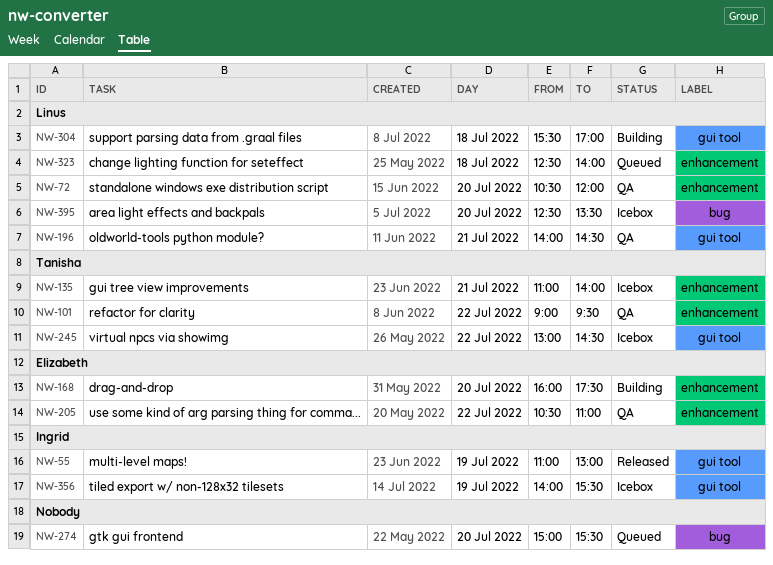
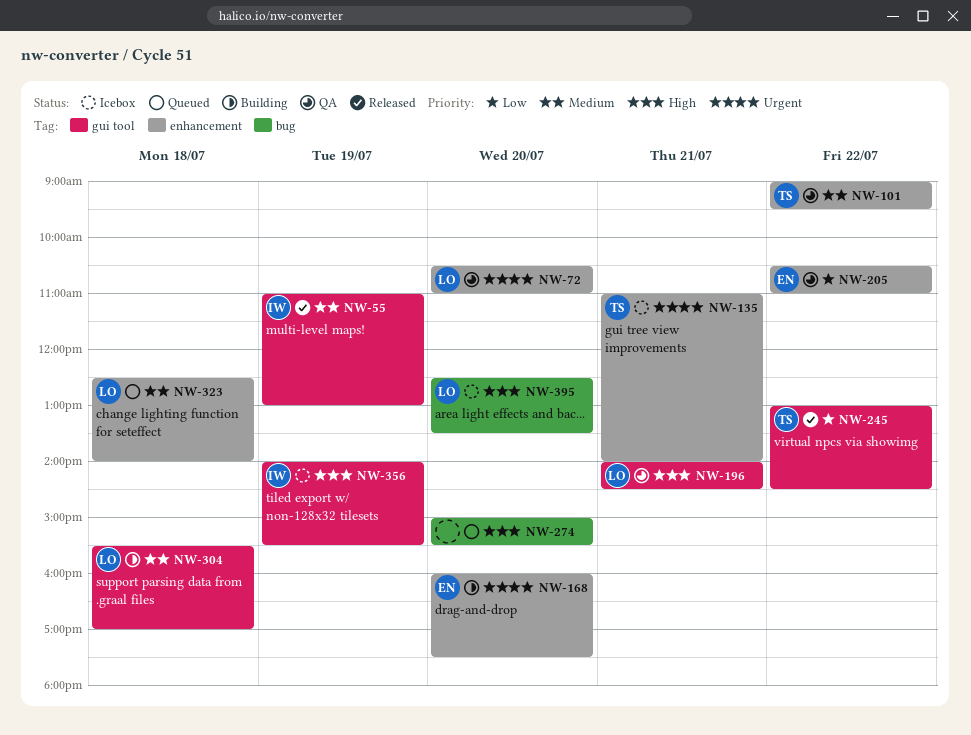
NW-72, ends: 12:00 -> 11:00
NW-245, status: Icebox -> Released

